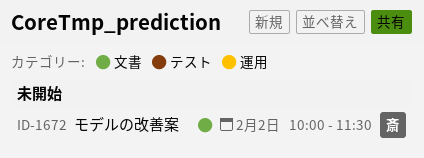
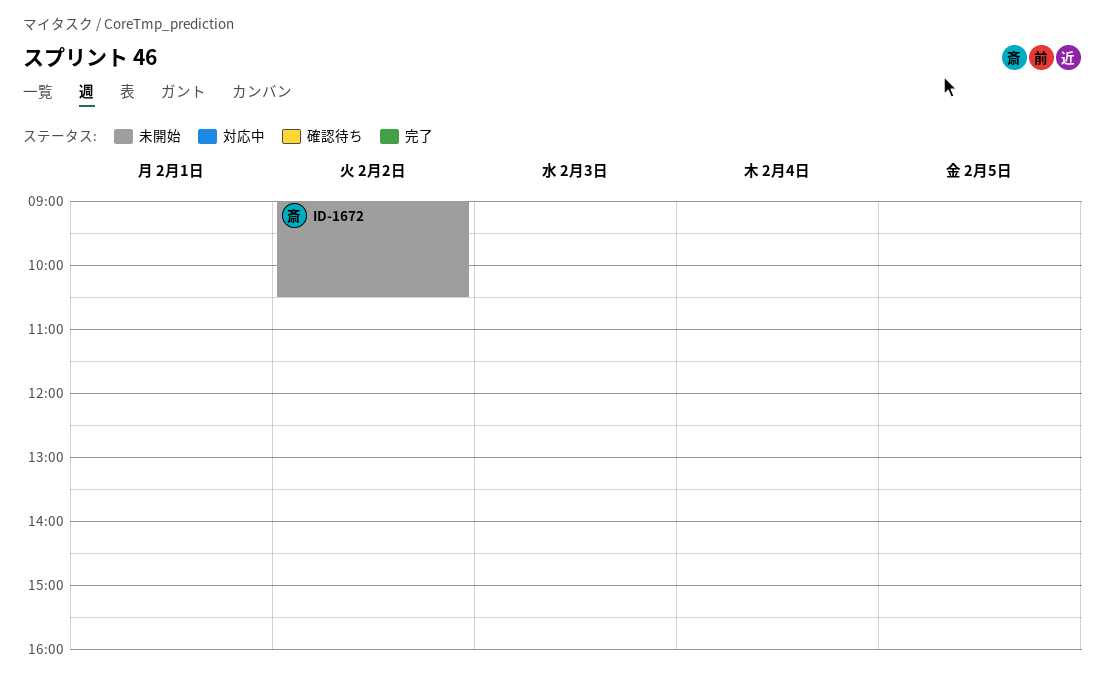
ID-1672, begins: 10:00 -> 09:00
ID-1672, ends: 11:30 -> 10:30

